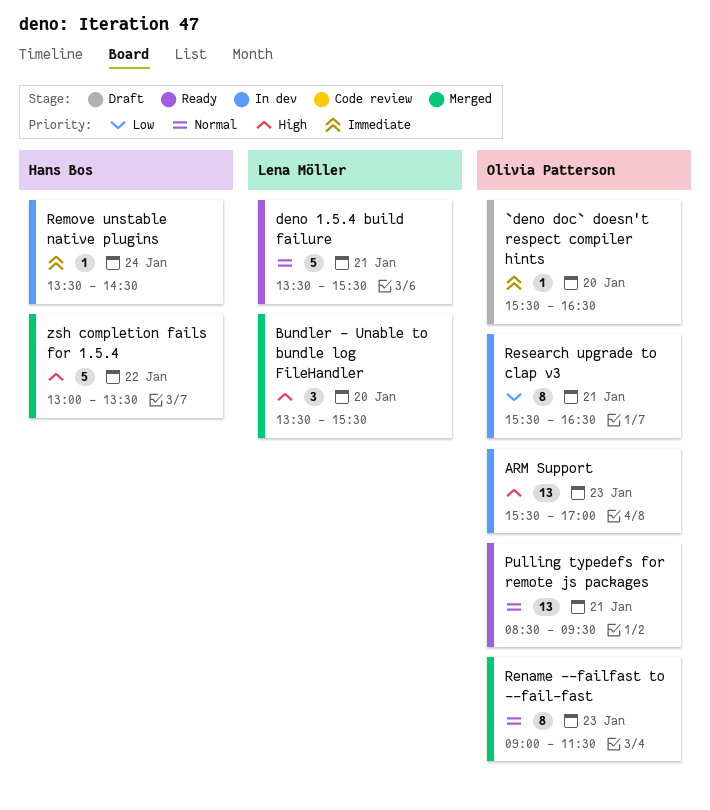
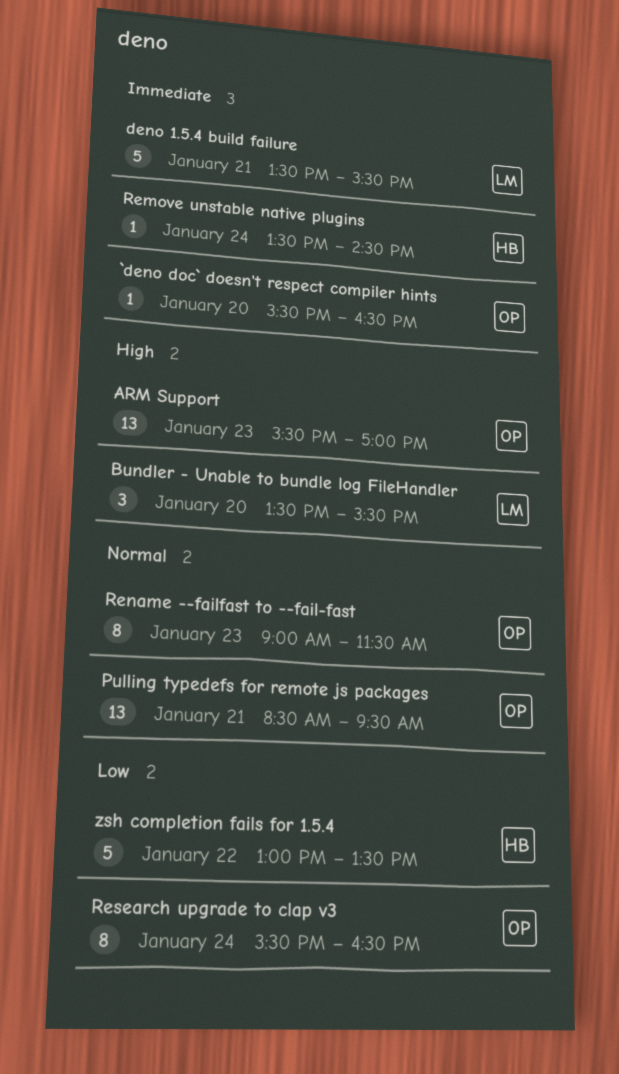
deno 1.5.4 build failure, priority: Normal -> Immediate
Research upgrade to clap v3, day: Jan 21 -> Jan 24
zsh completion fails for 1.5.4, priority: High -> Low

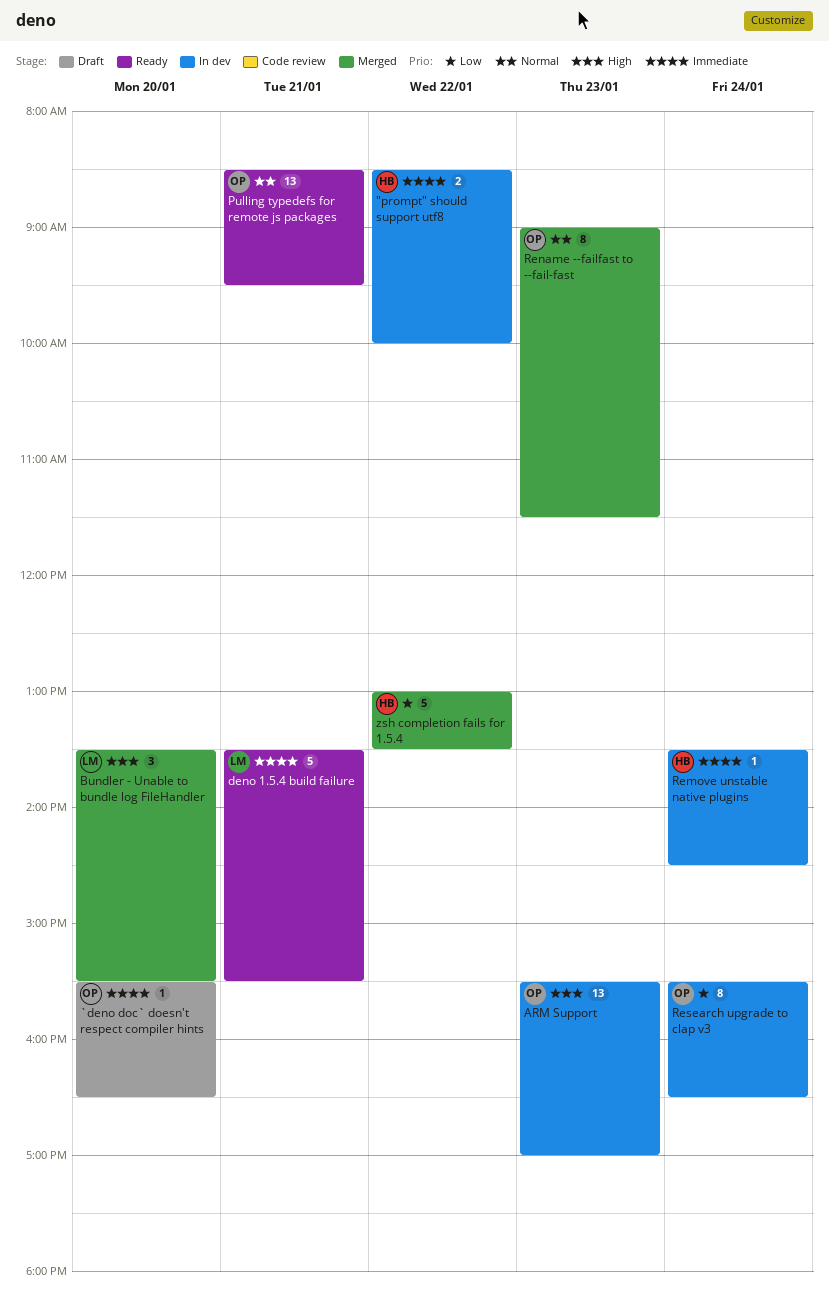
"prompt" should support utf8: none -> present

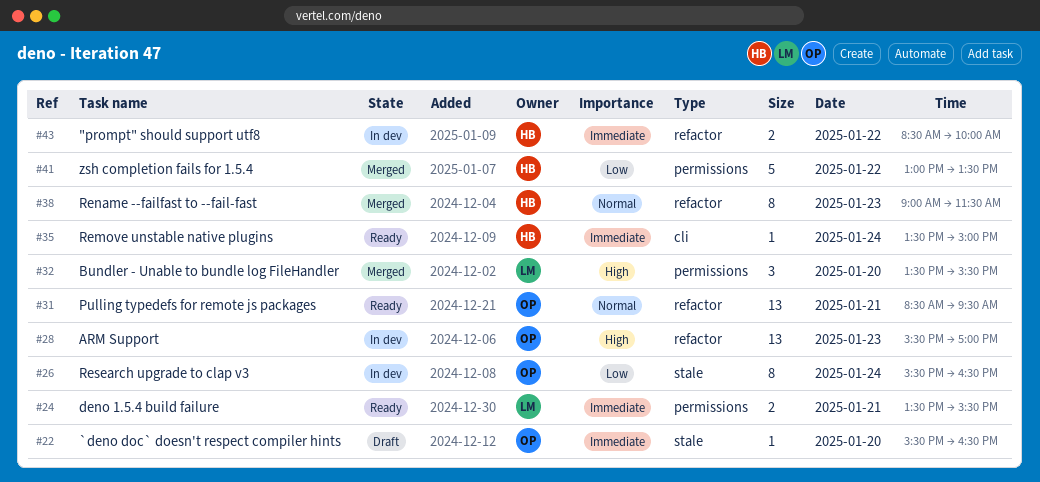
deno 1.5.4 build failure, estimate: 5 -> 2
Remove unstable native plugins, status: In dev -> Ready
Remove unstable native plugins, ends: 14:30 -> 15:00
Rename --failfast to --fail-fast, owner: OP -> HB

